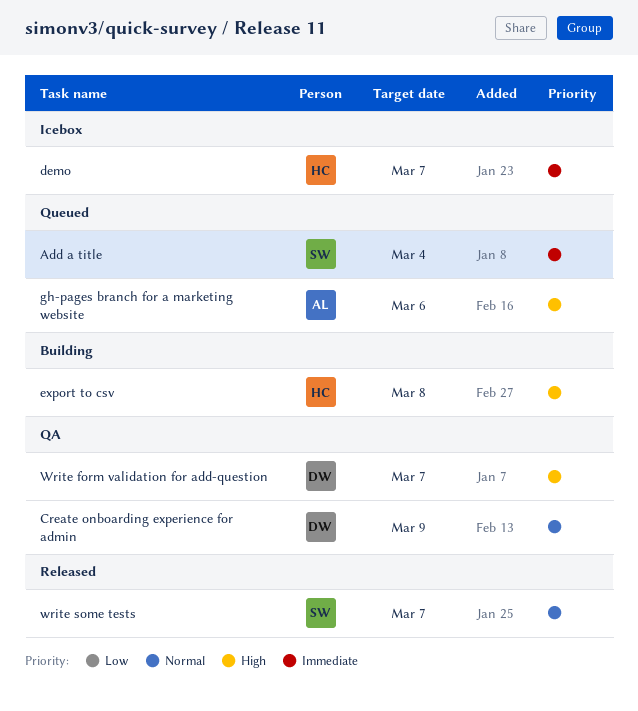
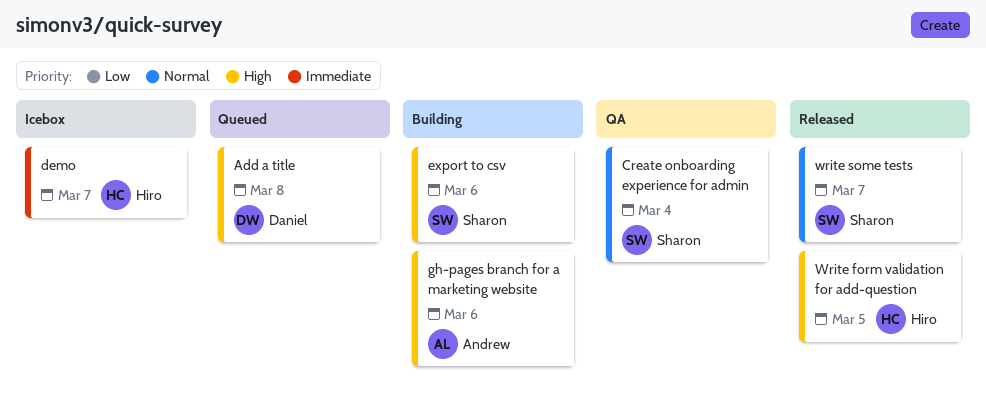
Add a title, owner: Sharon -> Daniel
Add a title, priority: Immediate -> High
Add a title, due: Mar 4 -> Mar 8
Create onboarding experience for admin, owner: Daniel -> Sharon
Create onboarding experience for admin, due: Mar 9 -> Mar 4
export to csv, owner: Hiro -> Sharon
export to csv, due: Mar 8 -> Mar 6
gh-pages branch for a marketing website, status: Queued -> Building
Write form validation for add-question, status: QA -> Released
Write form validation for add-question, owner: Daniel -> Hiro
Write form validation for add-question, due: Mar 7 -> Mar 5

